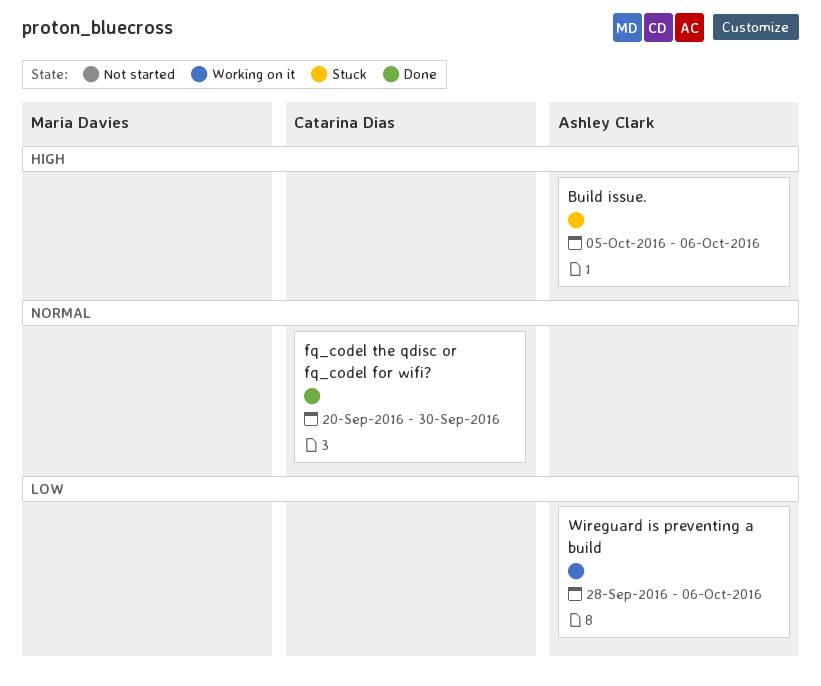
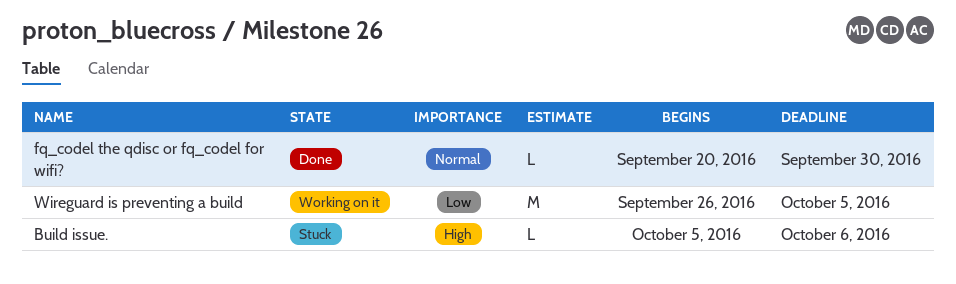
Wireguard is preventing a build, start: Sep 28 -> Sep 26
Wireguard is preventing a build, due: Oct 6 -> Oct 5

